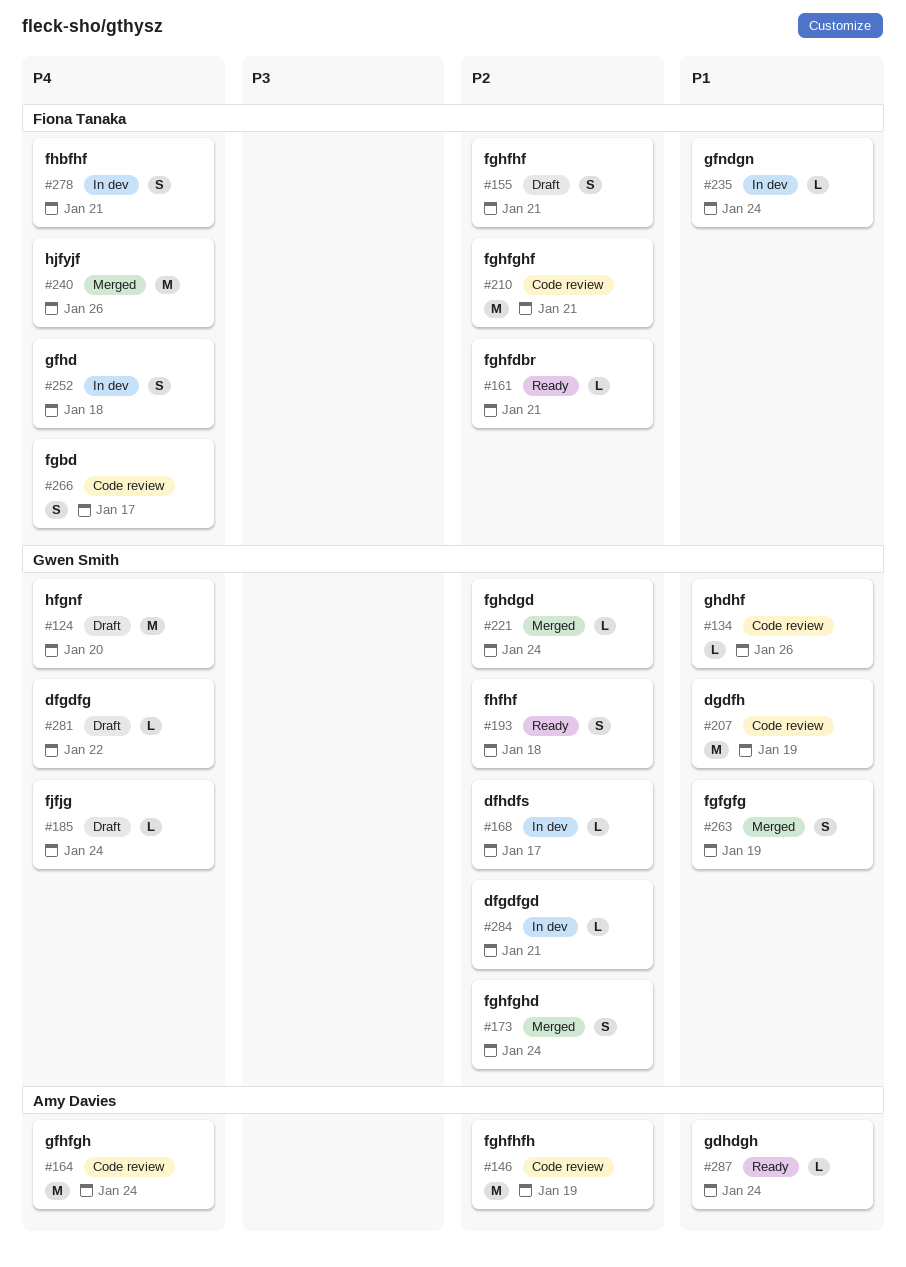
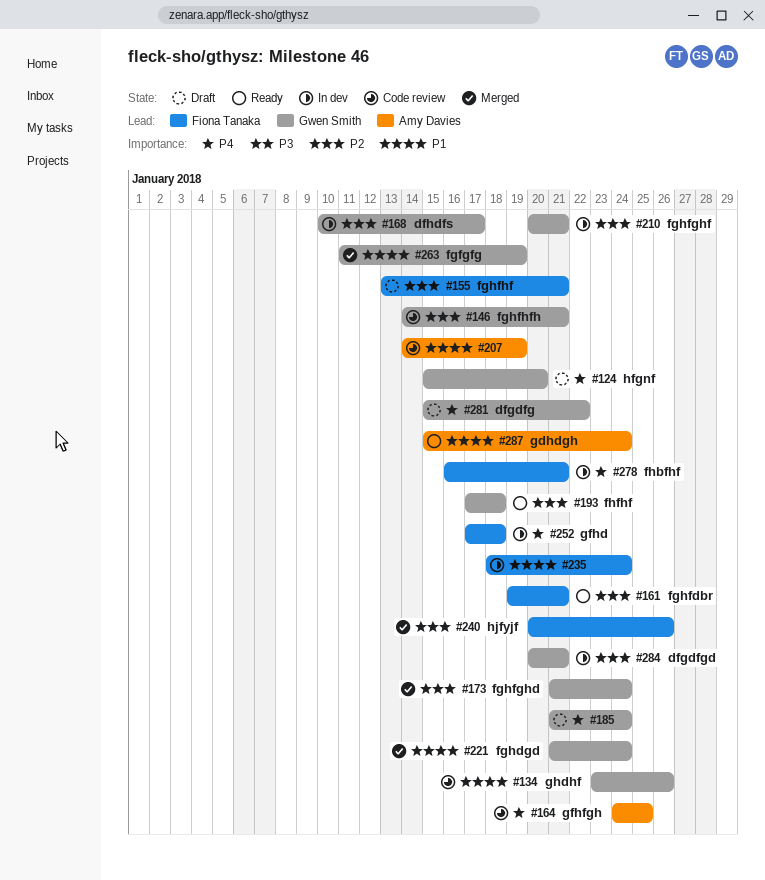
#146, owner: Amy Davies -> Gwen Smith
#146, due: Jan 19 -> Jan 21
#164, due: Jan 24 -> Jan 25
#207, owner: Gwen Smith -> Amy Davies
#210, status: Code review -> In dev
#210, owner: Fiona Tanaka -> Gwen Smith
#221, priority: P2 -> P1
#240, priority: P4 -> P2
#266: present -> none

